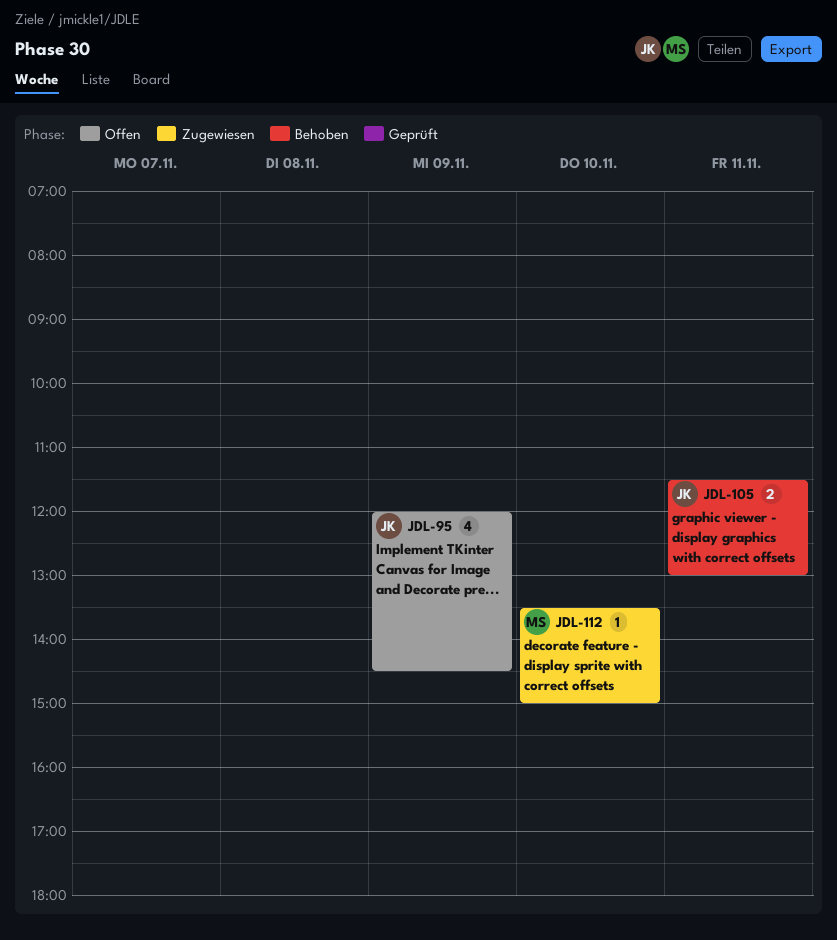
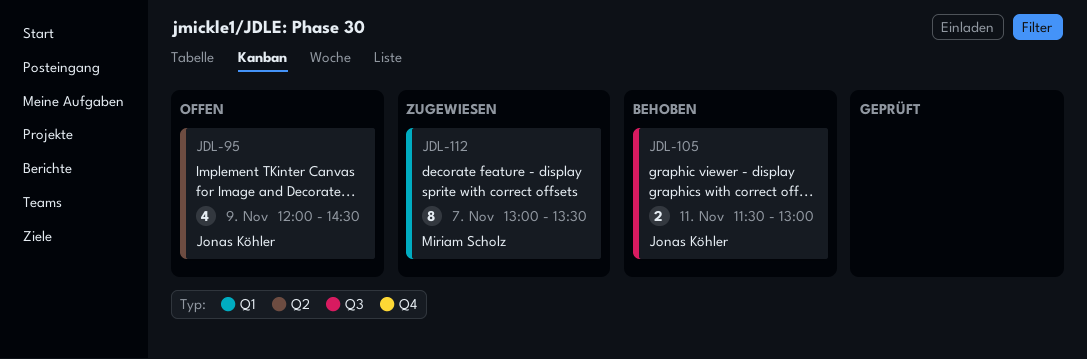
JDL-112, estimate: 1 -> 8
JDL-112, day: Nov 10 -> Nov 7
JDL-112, begins: 13:30 -> 13:00
JDL-112, ends: 15:00 -> 13:30

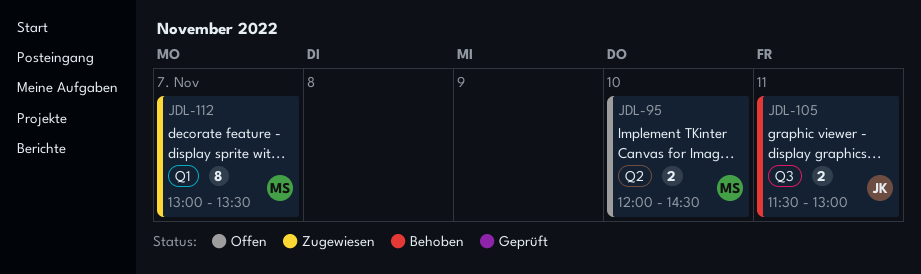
JDL-95, owner: Jonas Köhler -> Miriam Scholz
JDL-95, estimate: 4 -> 2
JDL-95, day: Nov 9 -> Nov 10

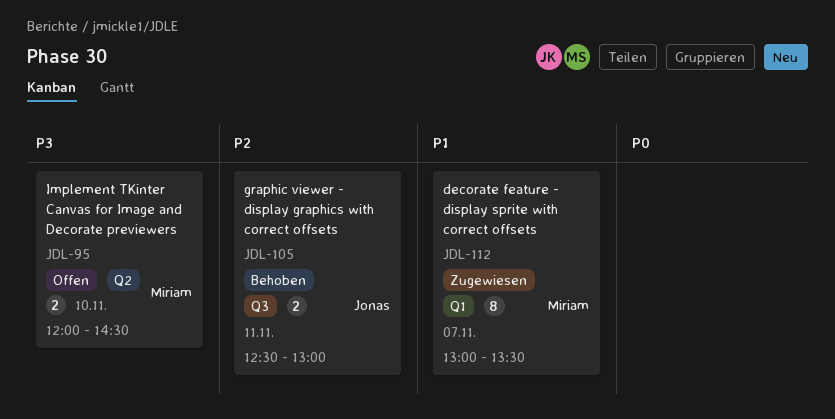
JDL-105, begins: 11:30 -> 12:30

